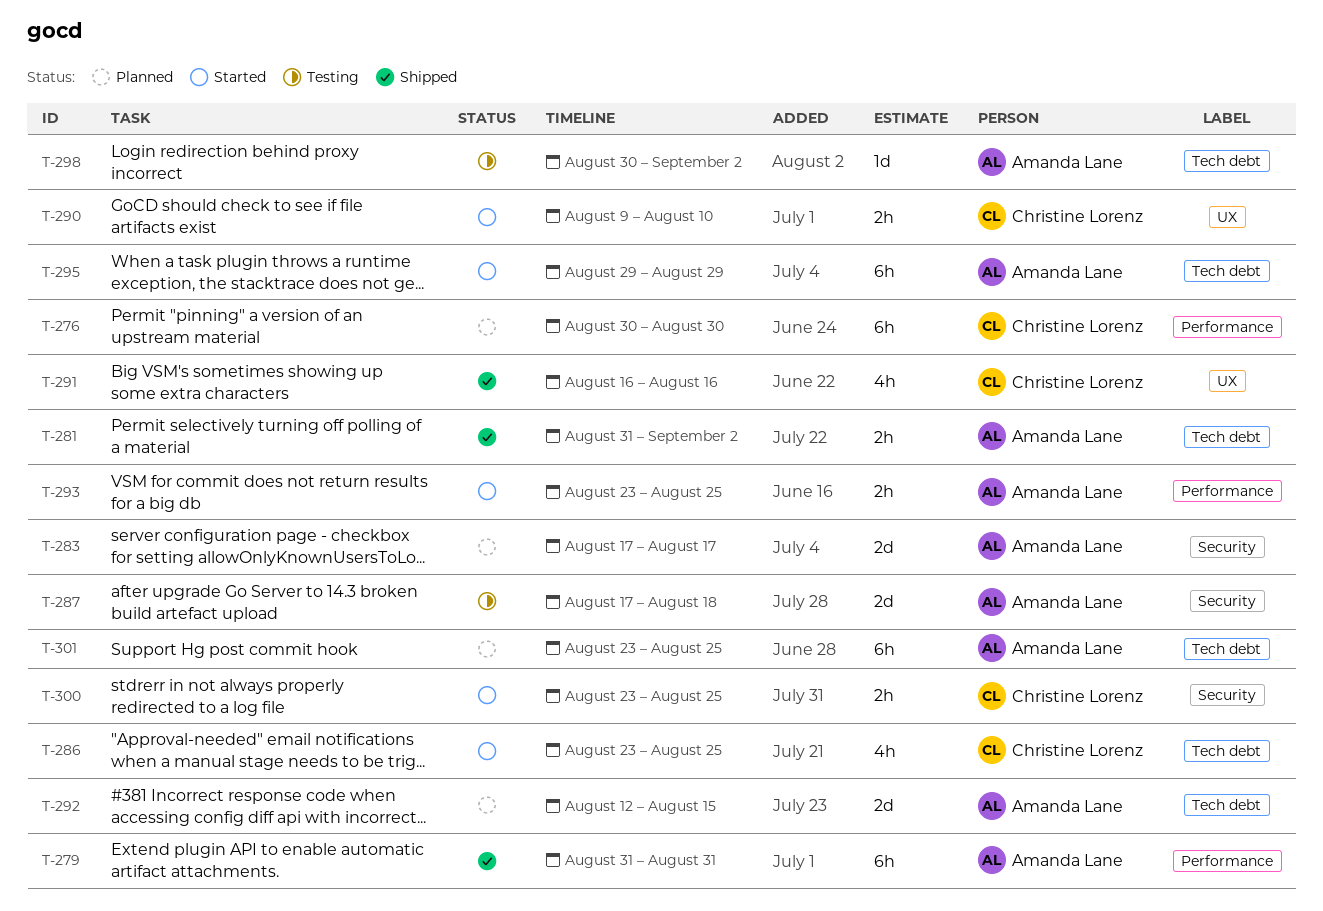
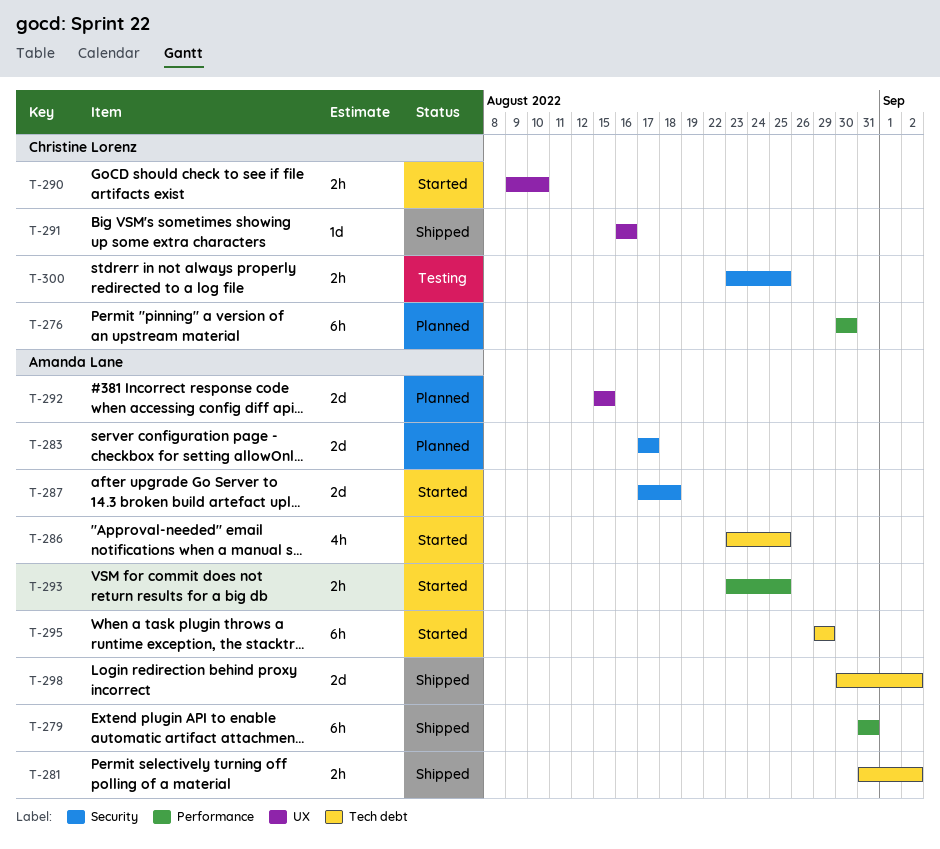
T-286, owner: Christine Lorenz -> Amanda Lane
T-287, status: Testing -> Started
T-291, estimate: 4h -> 1d
T-292, label: Tech debt -> UX
T-292, start: Aug 12 -> Aug 15
T-298, status: Testing -> Shipped
T-298, estimate: 1d -> 2d
T-300, status: Started -> Testing
T-301: present -> none

